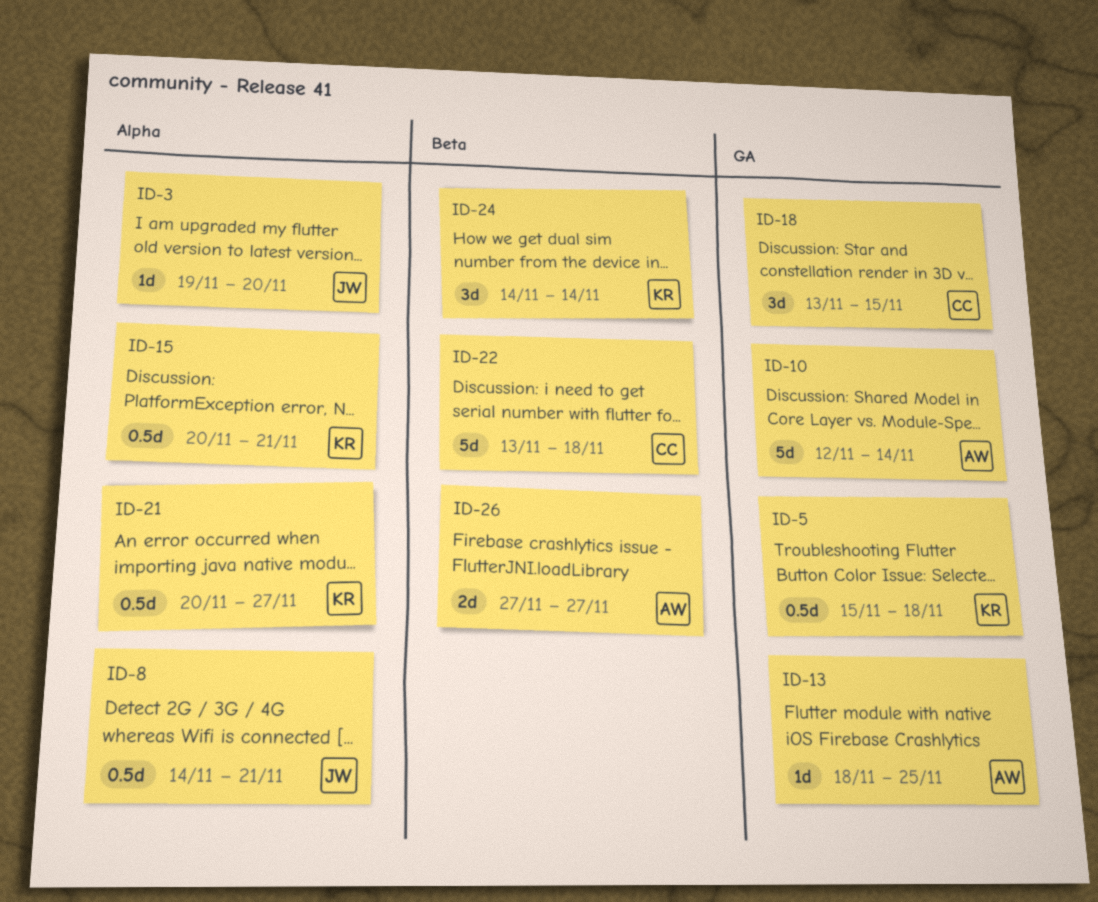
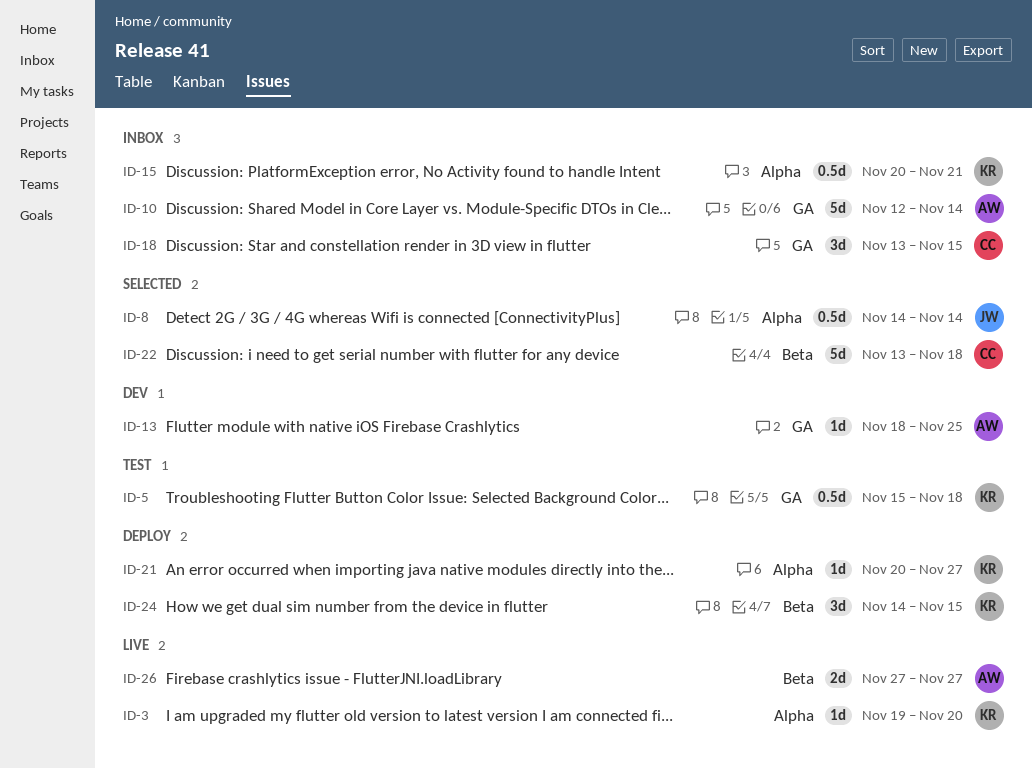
ID-3, owner: JW -> KR
ID-8, due: Nov 21 -> Nov 14
ID-21, estimate: 0.5d -> 1d
ID-24, due: Nov 14 -> Nov 15

